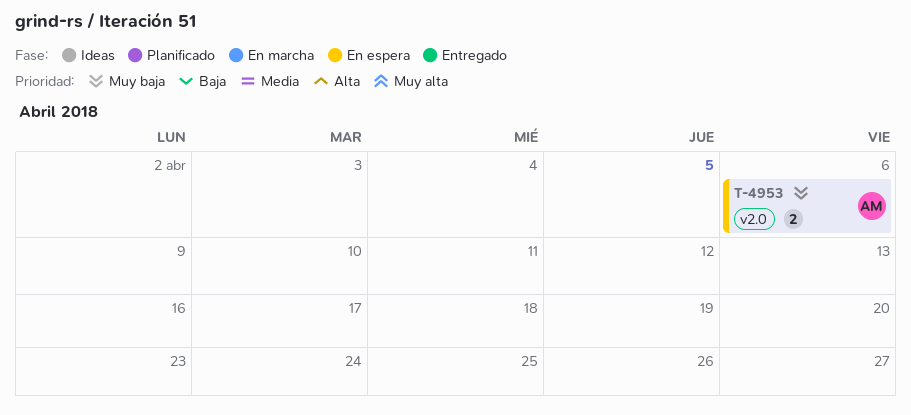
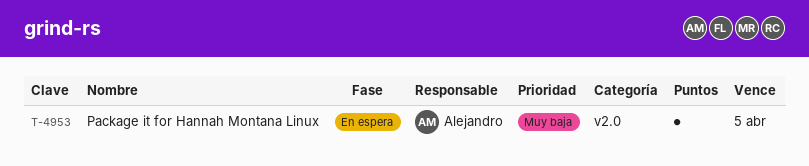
T-4953, estimate: 2 -> 1
T-4953, due: Apr 6 -> Apr 5

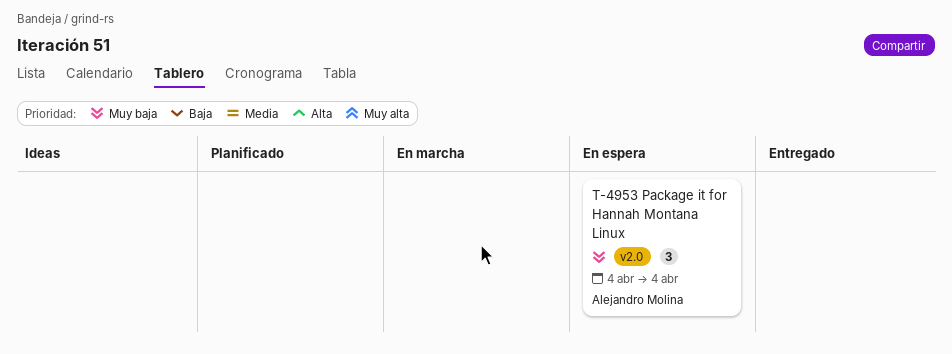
T-4953, estimate: 1 -> 3
T-4953, due: Apr 5 -> Apr 4

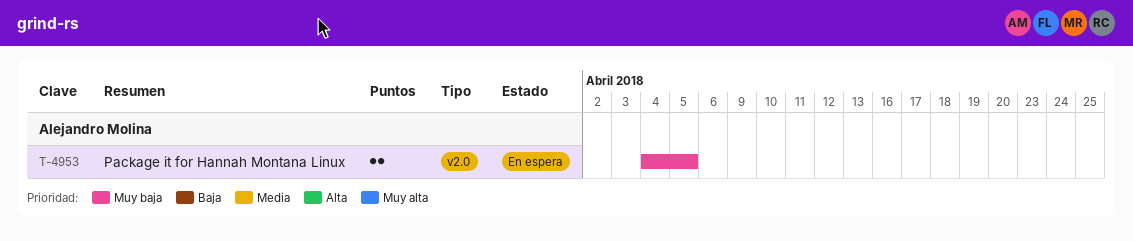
T-4953, estimate: 3 -> 2
T-4953, due: Apr 4 -> Apr 5

